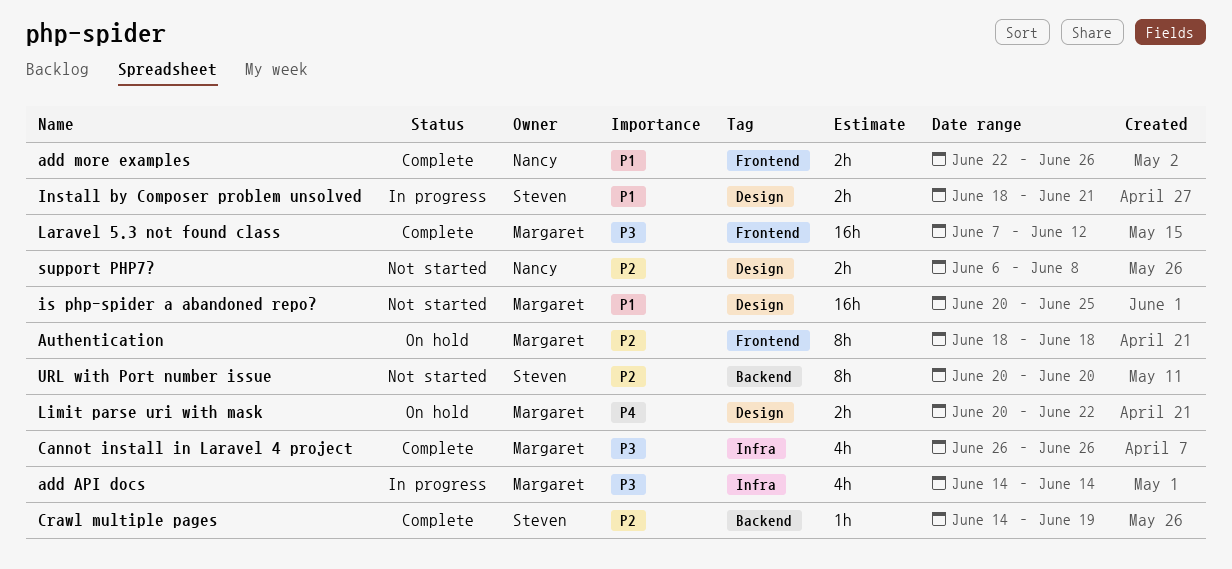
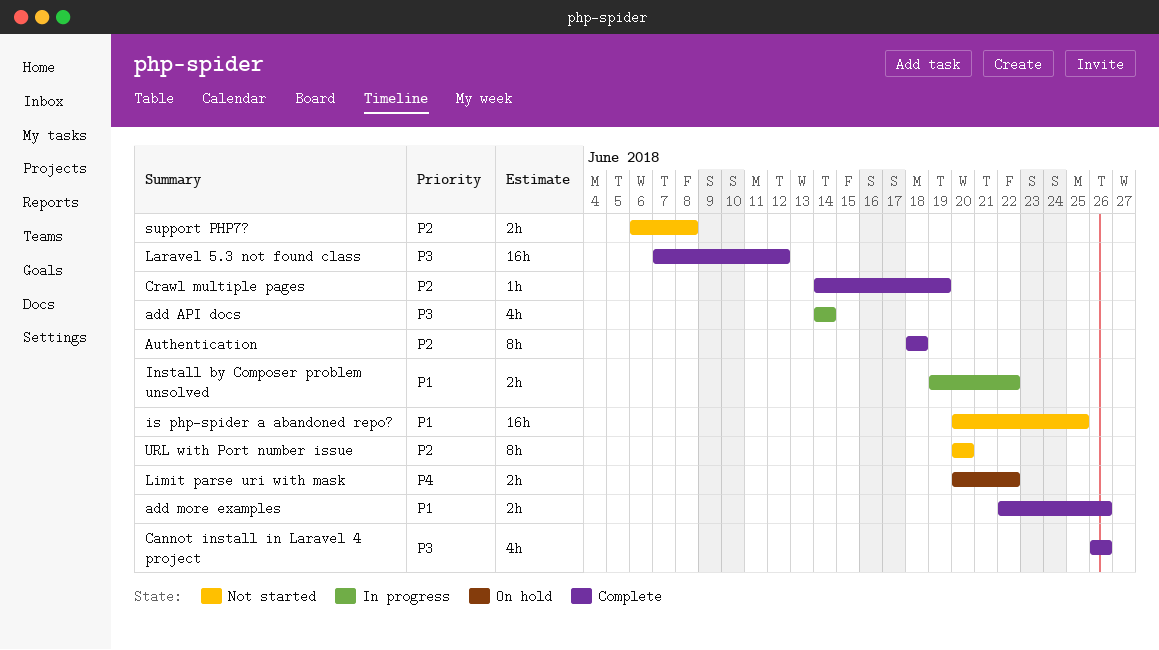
Authentication, status: On hold -> Complete
Install by Composer problem unsolved, start: Jun 18 -> Jun 19
Install by Composer problem unsolved, due: Jun 21 -> Jun 22

